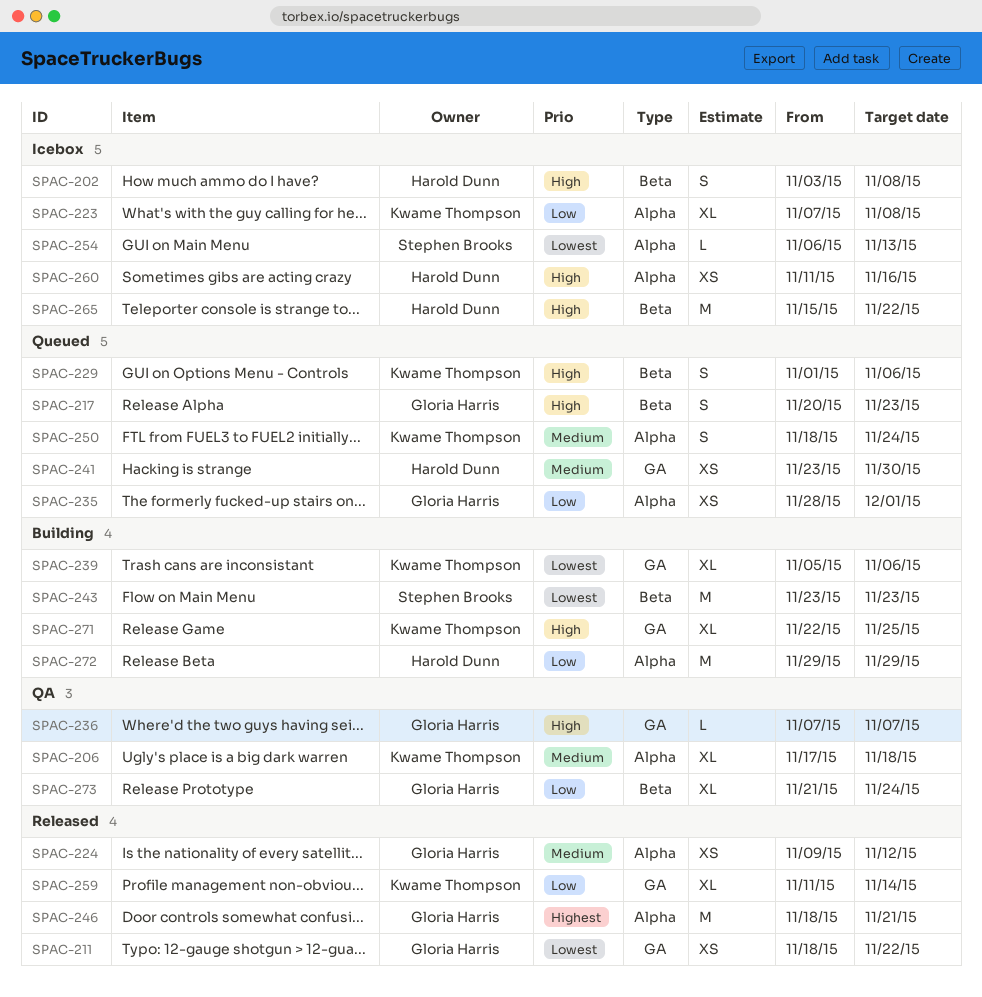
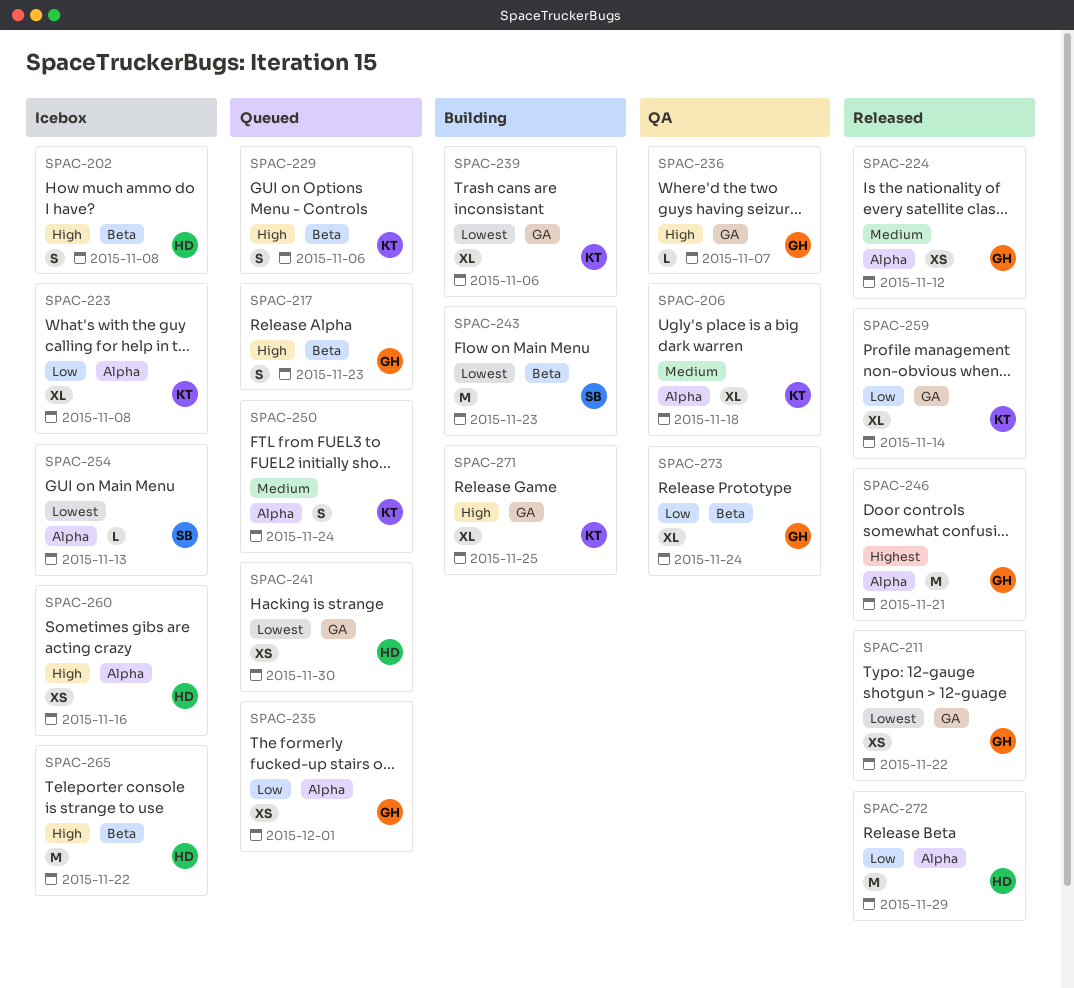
SPAC-241, priority: Medium -> Lowest
SPAC-272, status: Building -> Released

